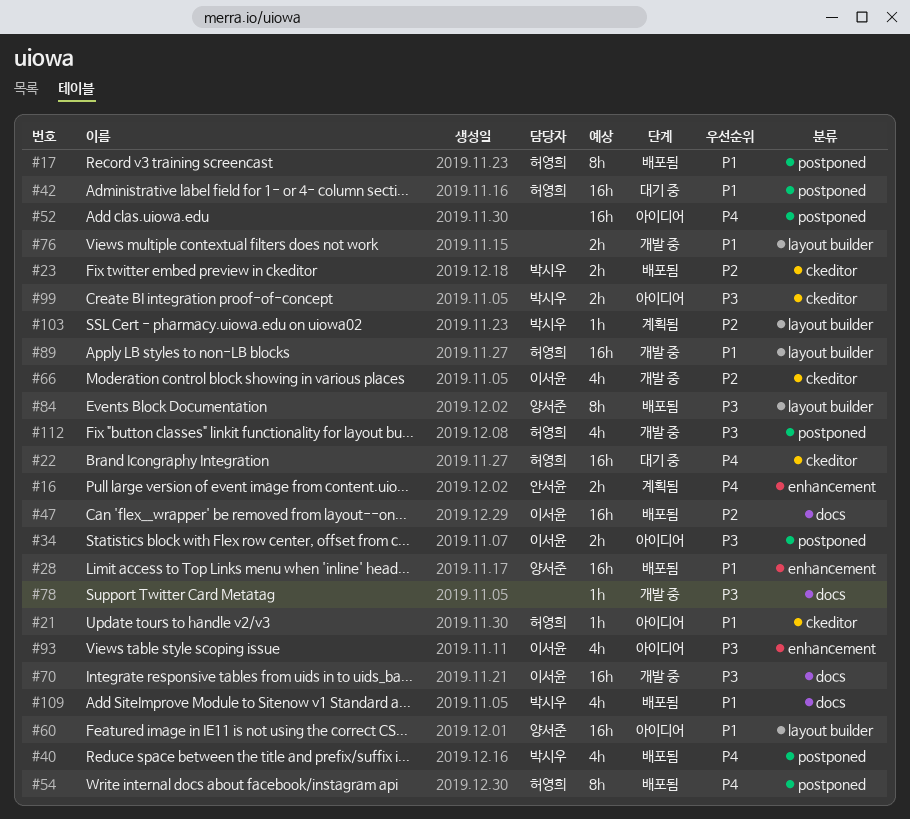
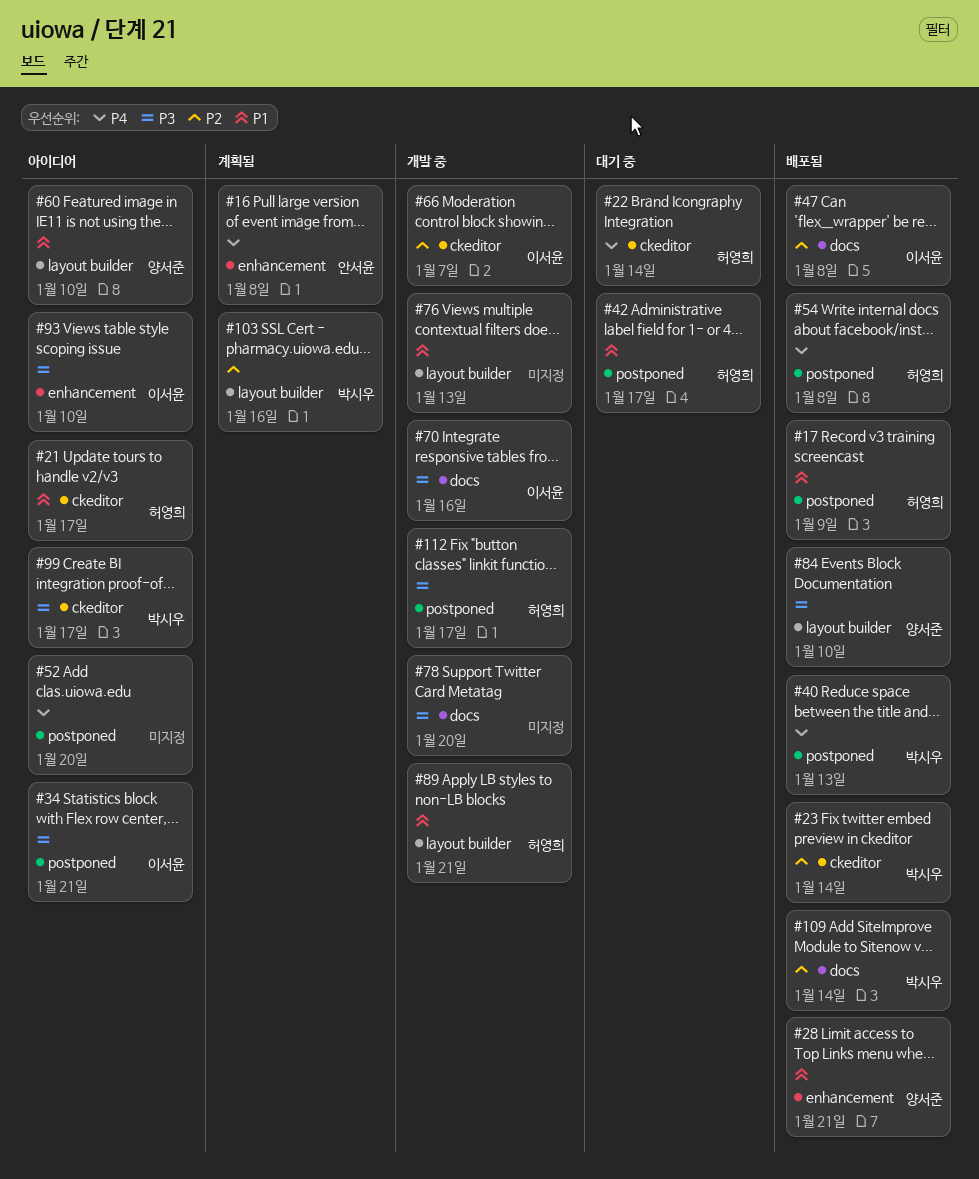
#109, priority: P1 -> P2

